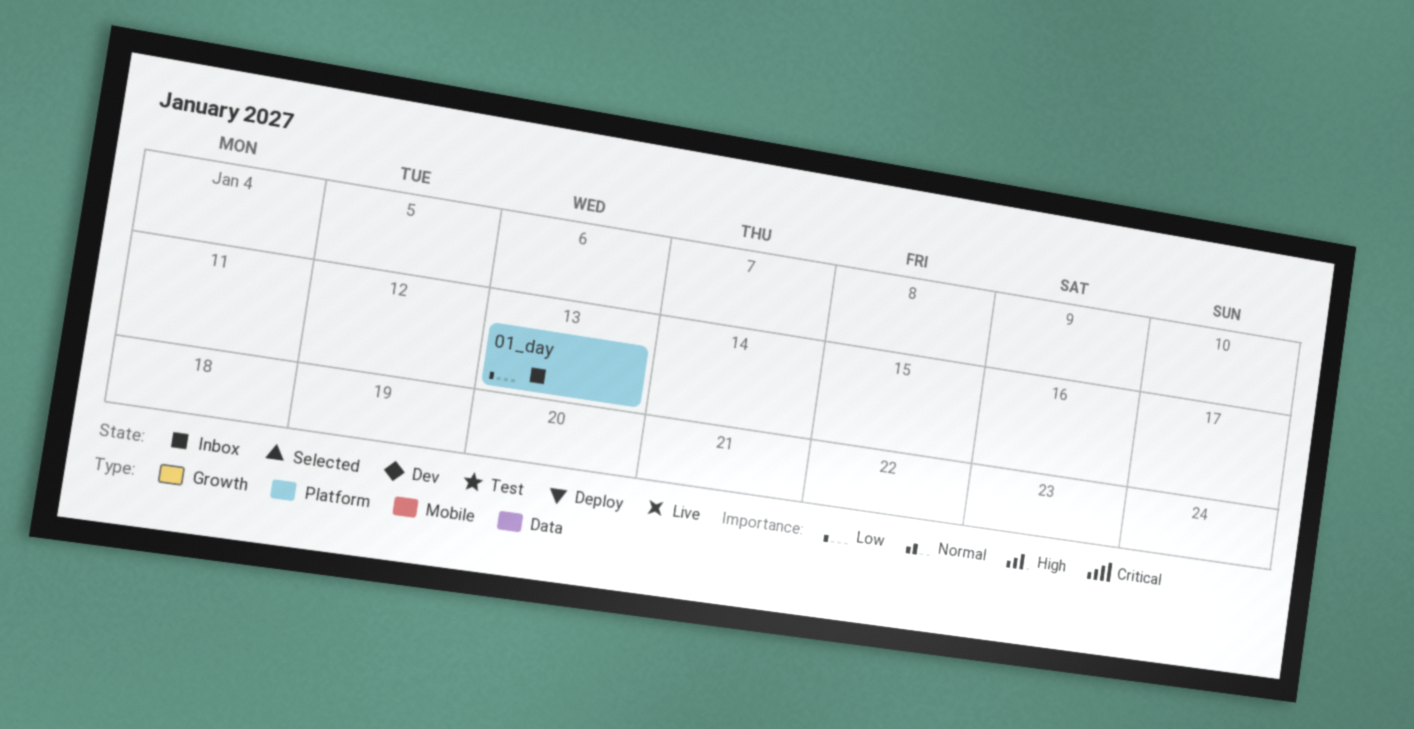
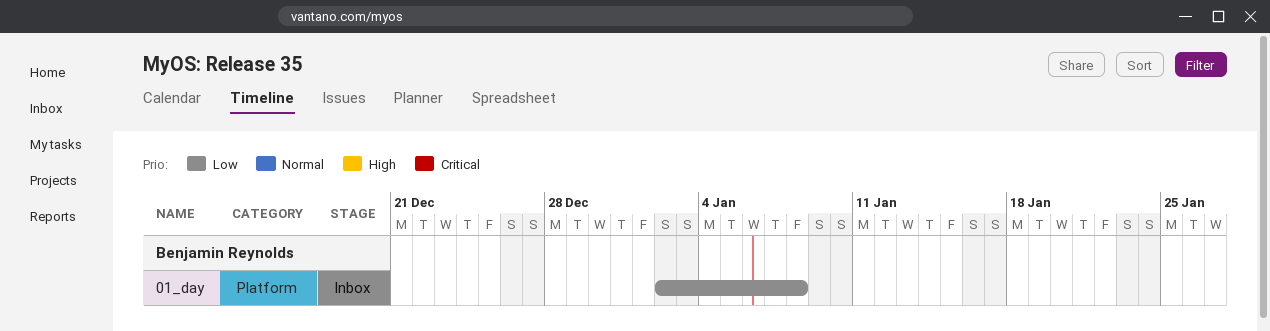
01_day, due: Jan 13 -> Jan 8

